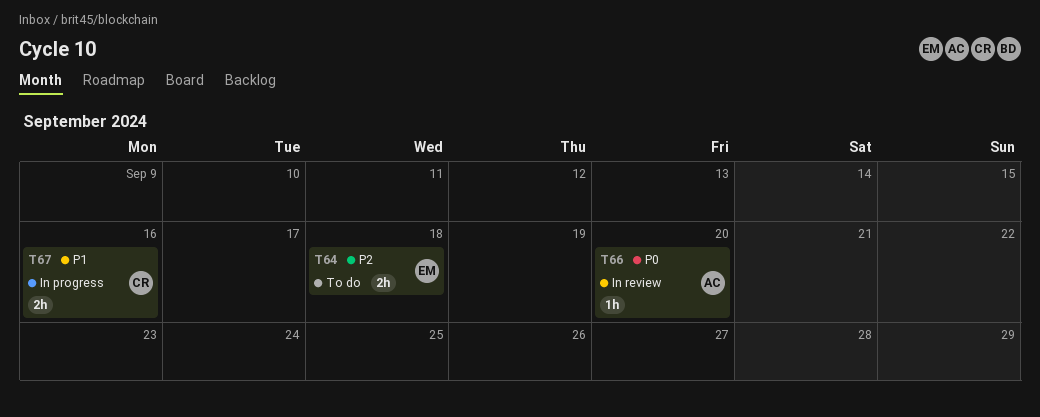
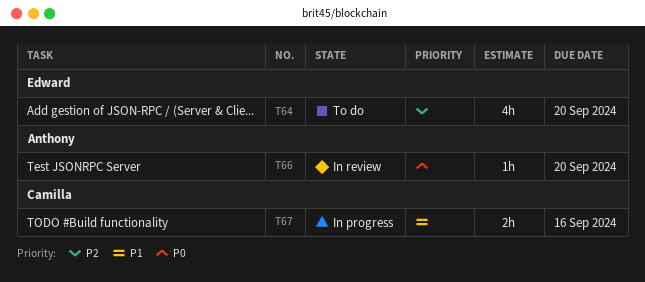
T64, estimate: 2h -> 4h
T64, due: Sep 18 -> Sep 20

